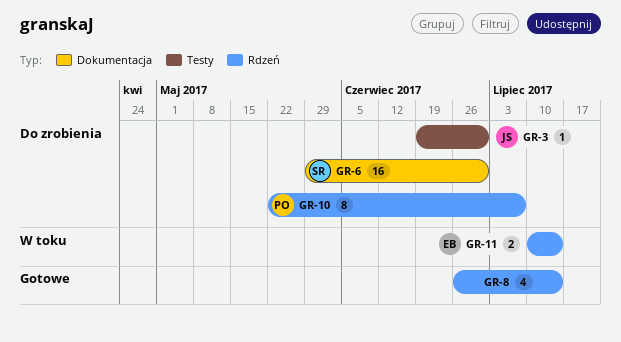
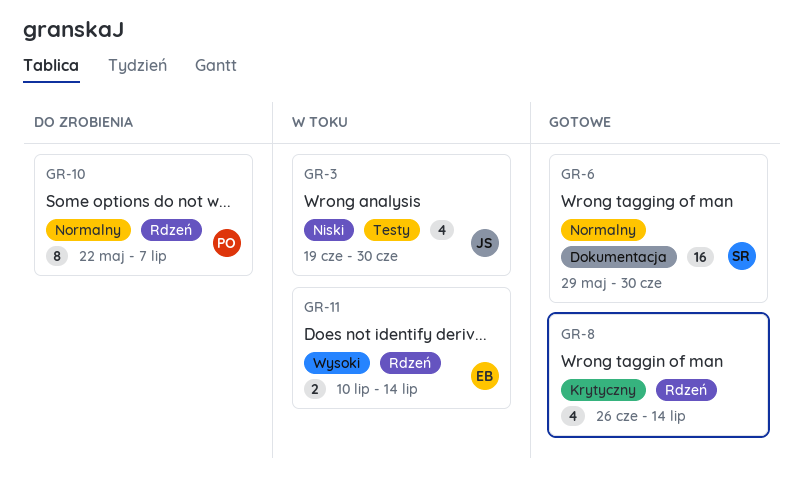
GR-3, status: Do zrobienia -> W toku
GR-3, estimate: 1 -> 4
GR-6, status: Do zrobienia -> Gotowe

